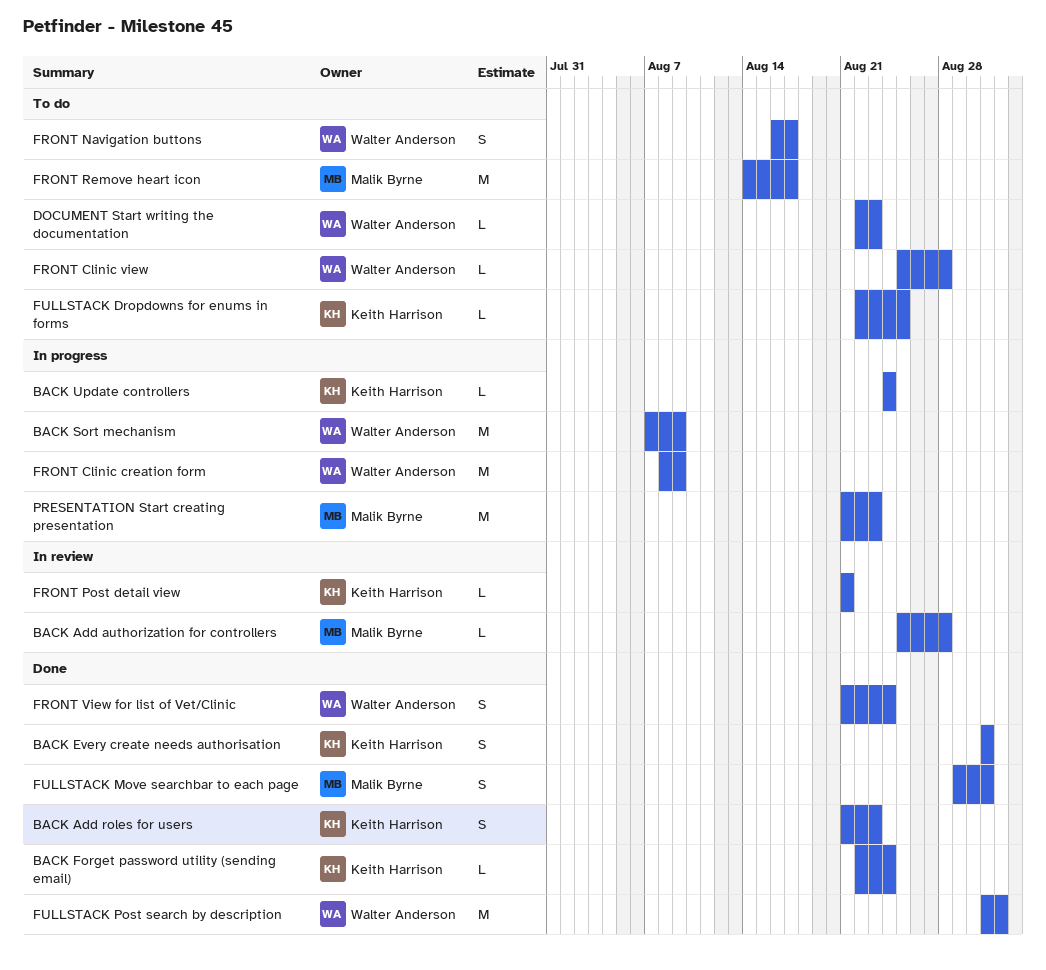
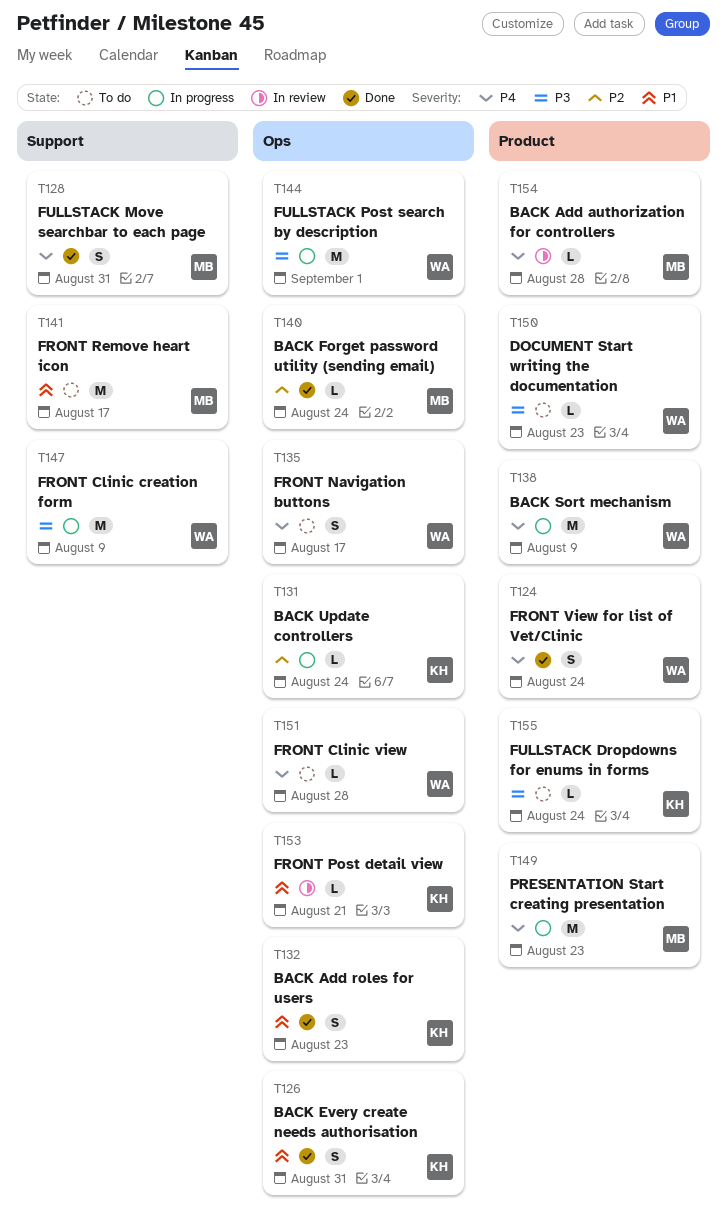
BACK Forget password utility (sending email), owner: Keith Harrison -> Malik Byrne
FULLSTACK Dropdowns for enums in forms, due: Aug 25 -> Aug 24
FULLSTACK Post search by description, status: Done -> In progress

